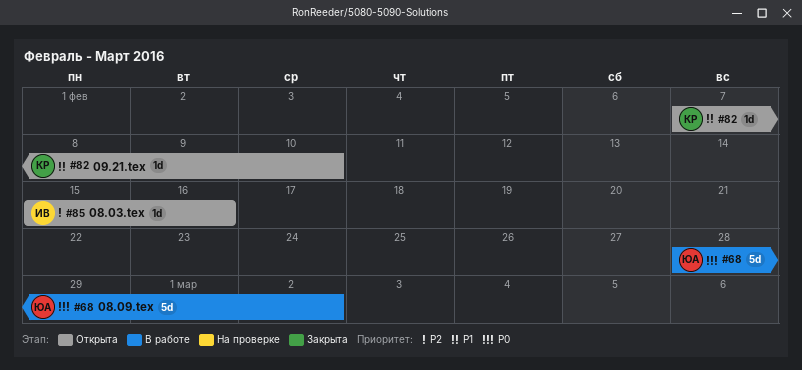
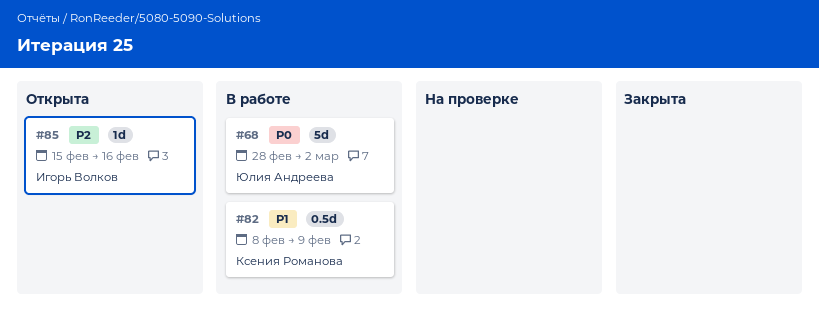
#82, status: Открыта -> В работе
#82, estimate: 1d -> 0.5d
#82, start: Feb 7 -> Feb 8
#82, due: Feb 10 -> Feb 9

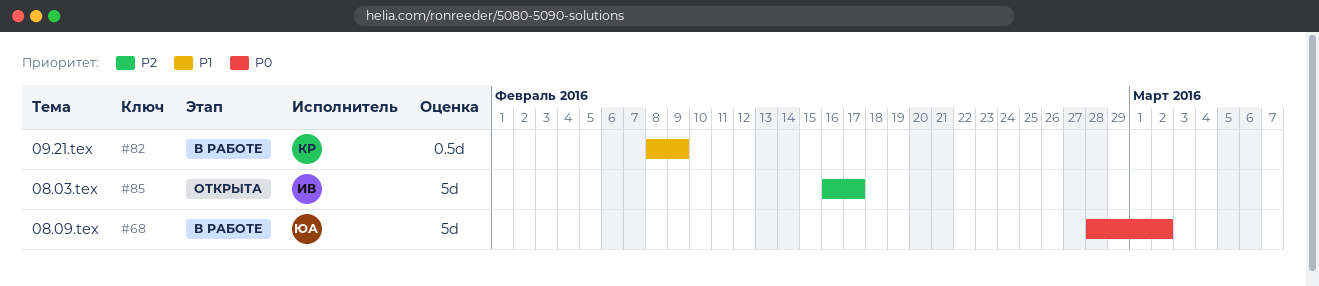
#85, estimate: 1d -> 5d
#85, start: Feb 15 -> Feb 16
#85, due: Feb 16 -> Feb 17

